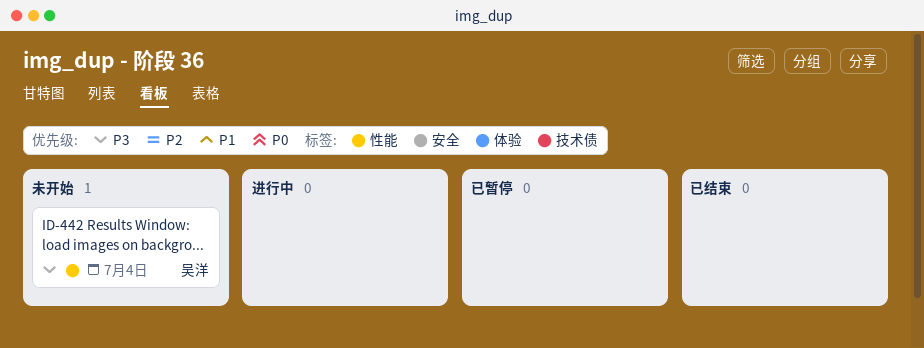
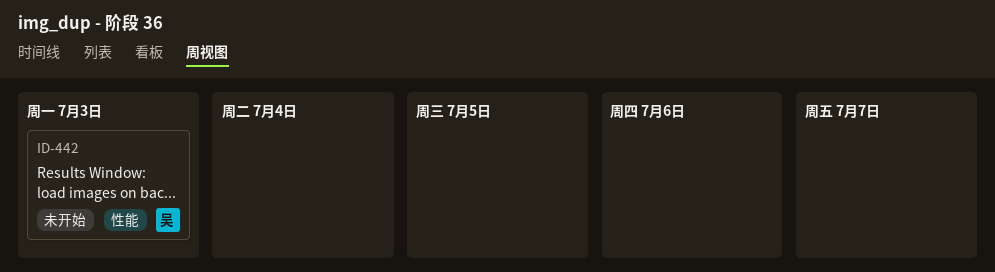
ID-442, due: Jul 4 -> Jul 3

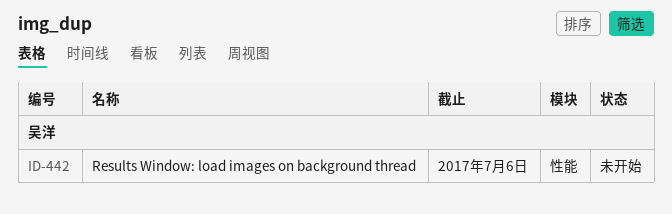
ID-442, due: Jul 3 -> Jul 6

